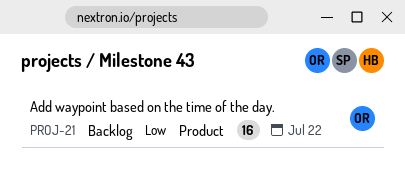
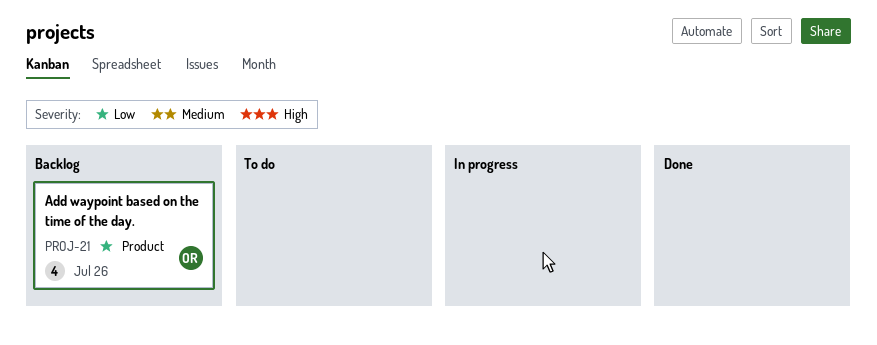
PROJ-21, estimate: 16 -> 4
PROJ-21, due: Jul 22 -> Jul 26

